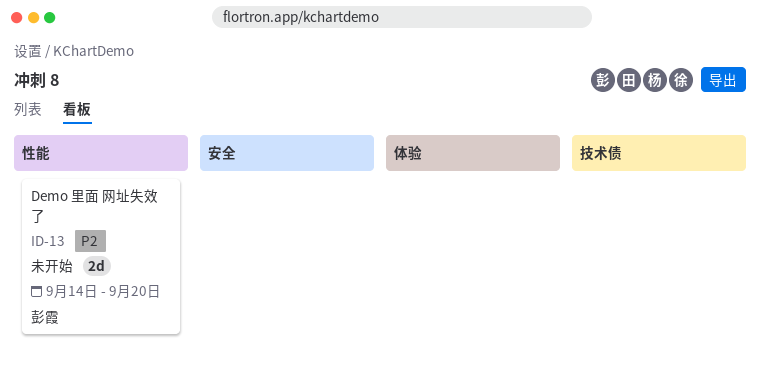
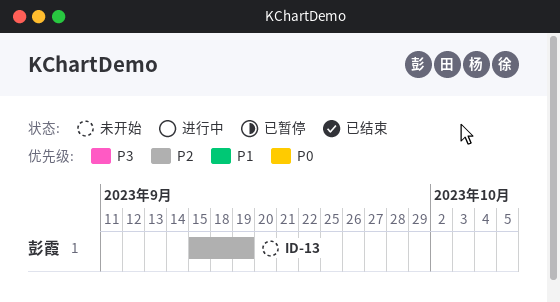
ID-13, start: Sep 14 -> Sep 15
ID-13, due: Sep 20 -> Sep 19

